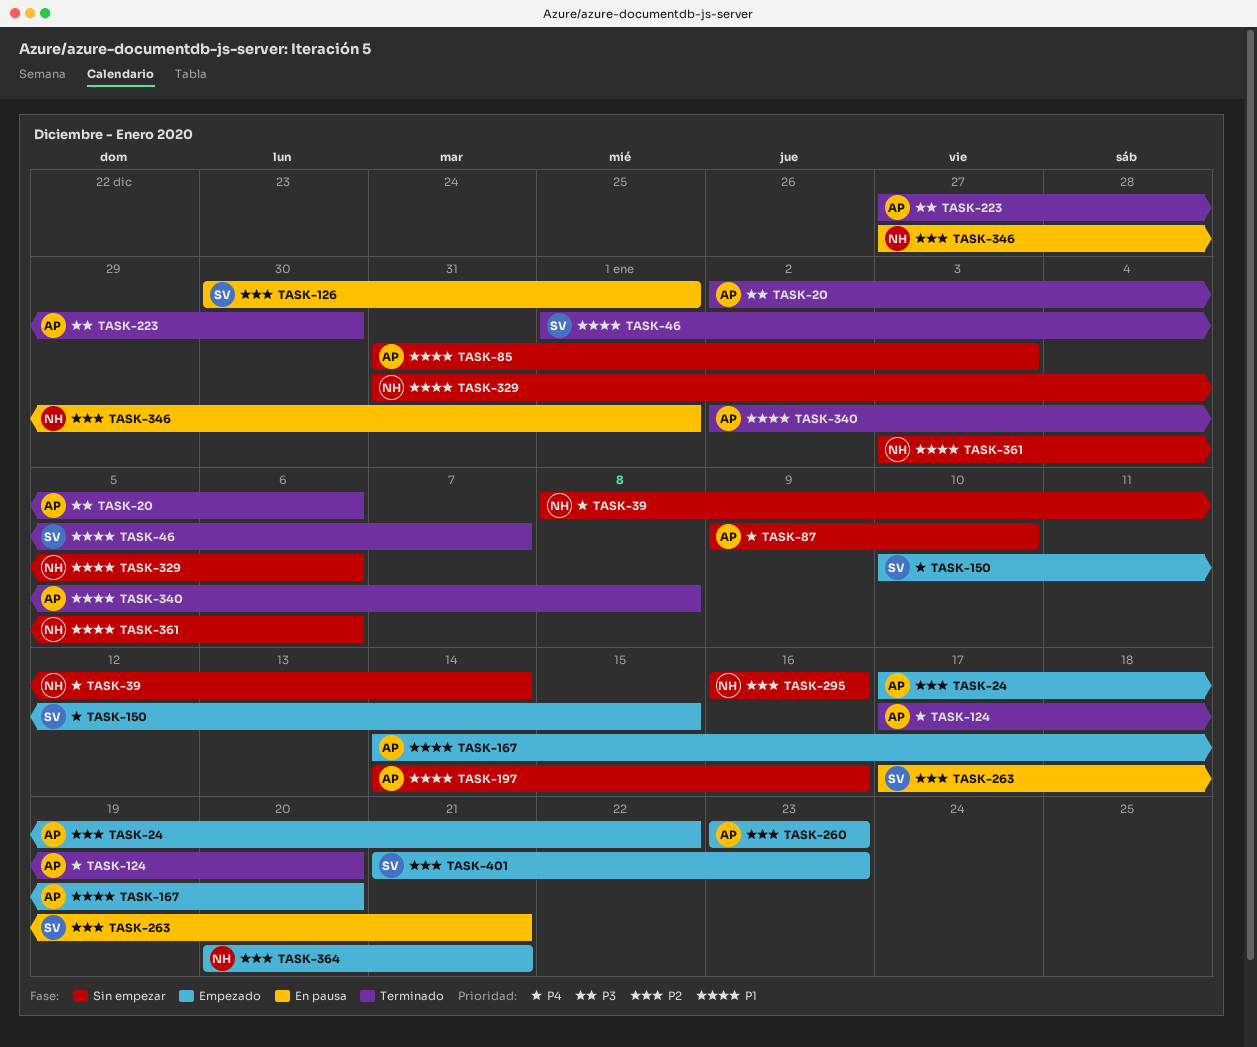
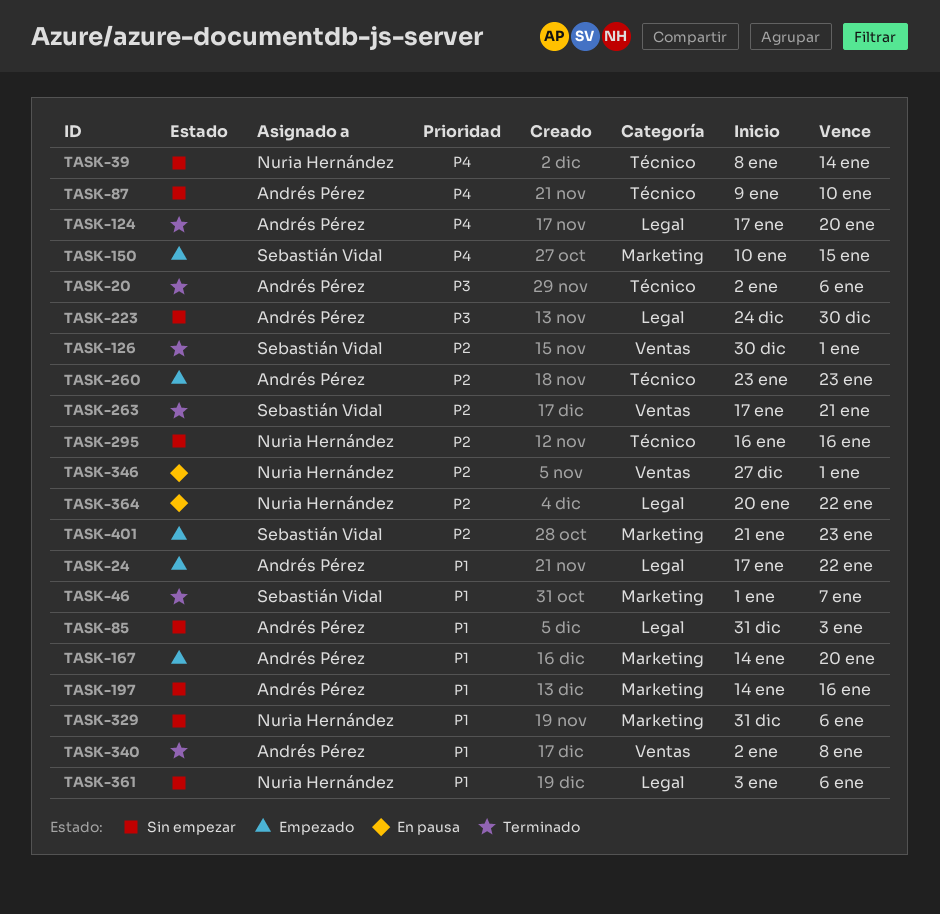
TASK-24, priority: P2 -> P1
TASK-126, status: En pausa -> Terminado
TASK-223, status: Terminado -> Sin empezar
TASK-223, start: Dec 27 -> Dec 24
TASK-263, status: En pausa -> Terminado
TASK-364, status: Empezado -> En pausa
TASK-364, due: Jan 21 -> Jan 22

